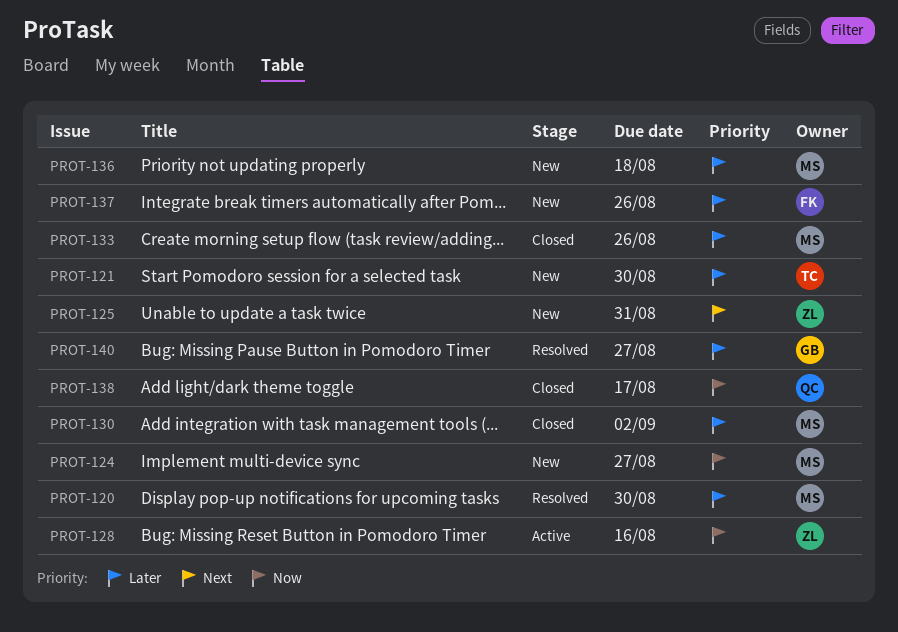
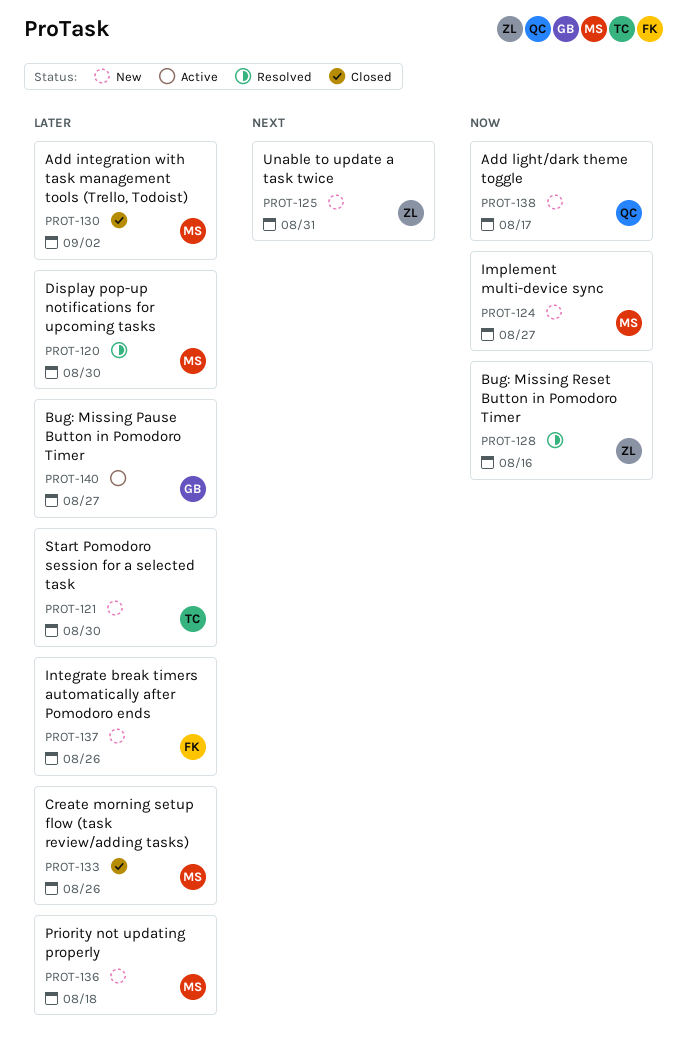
PROT-128, status: Active -> Resolved
PROT-138, status: Closed -> New
PROT-140, status: Resolved -> Active

